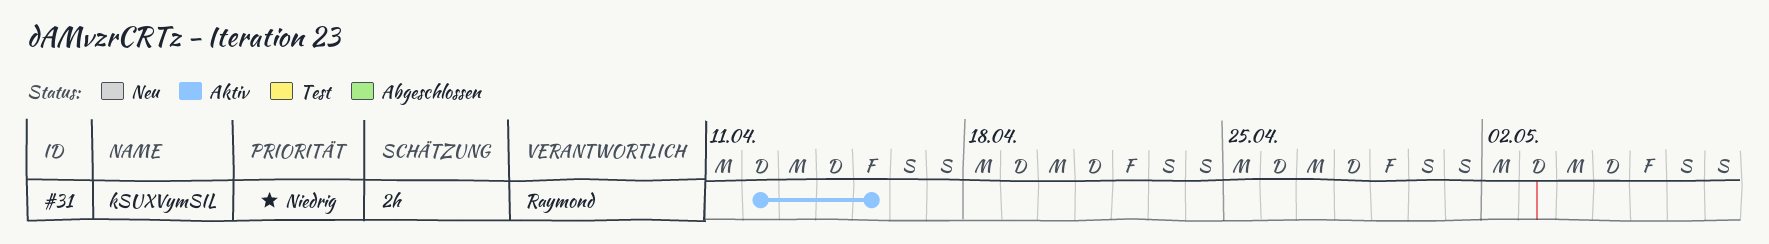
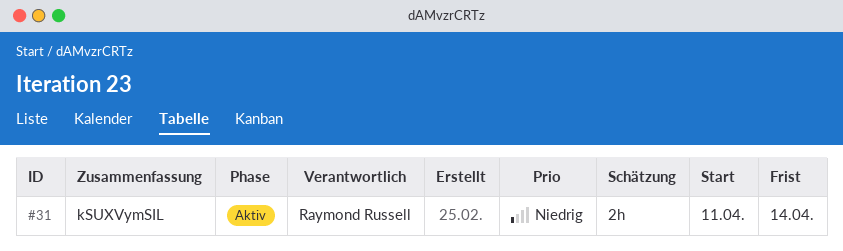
#31, start: Apr 12 -> Apr 11
#31, due: Apr 15 -> Apr 14

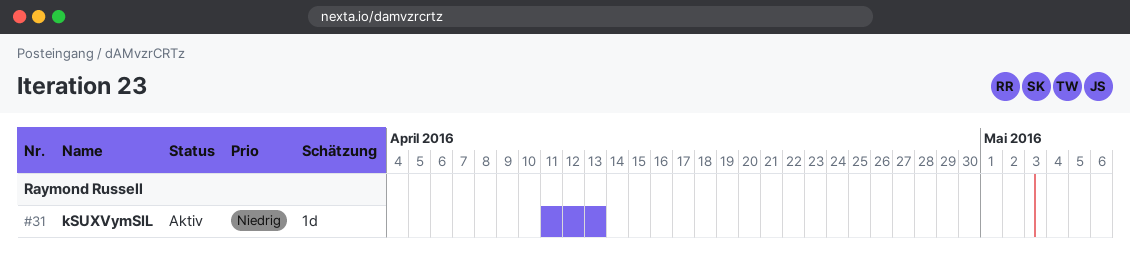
#31, estimate: 2h -> 1d
#31, due: Apr 14 -> Apr 13

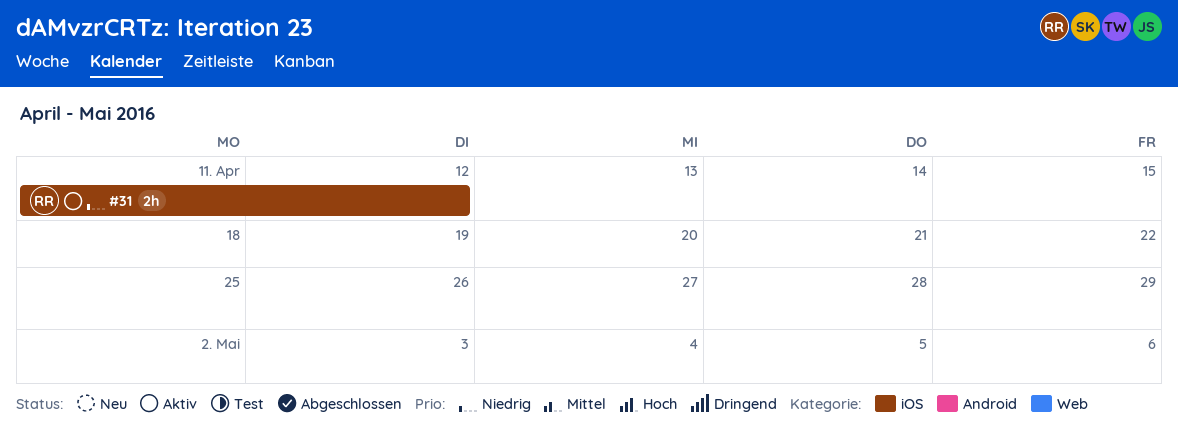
#31, estimate: 1d -> 2h
#31, due: Apr 13 -> Apr 12

